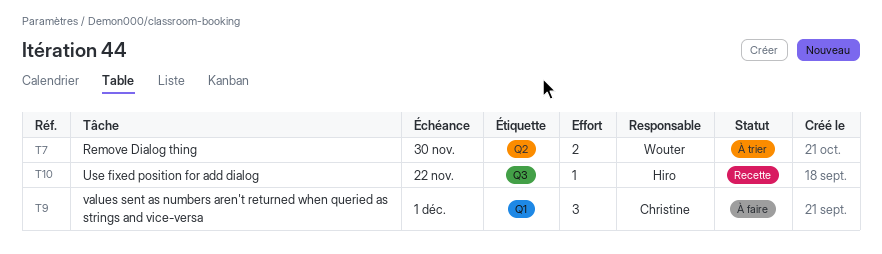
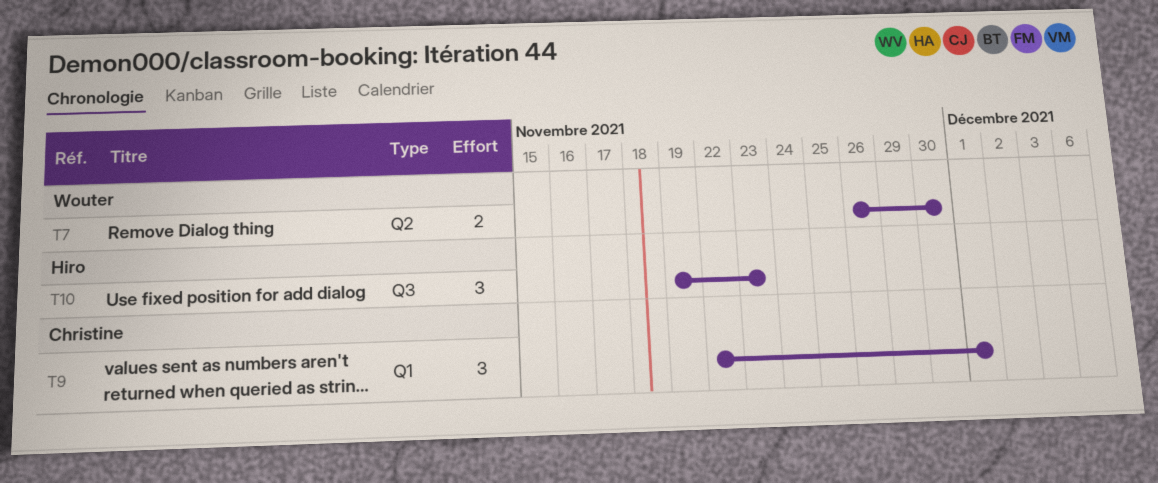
T10, estimate: 1 -> 3
T10, due: Nov 22 -> Nov 23

